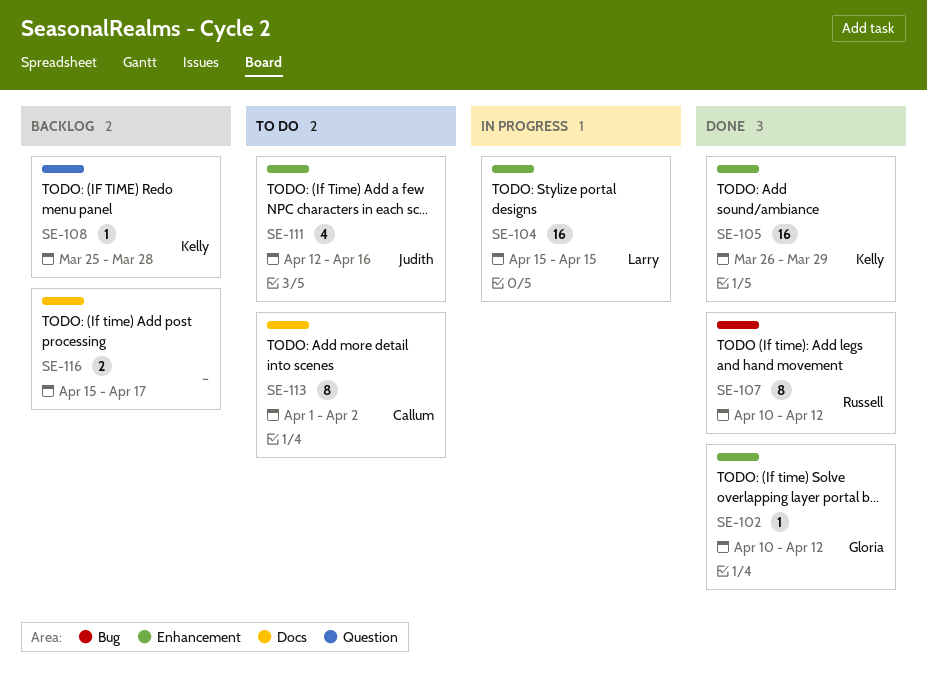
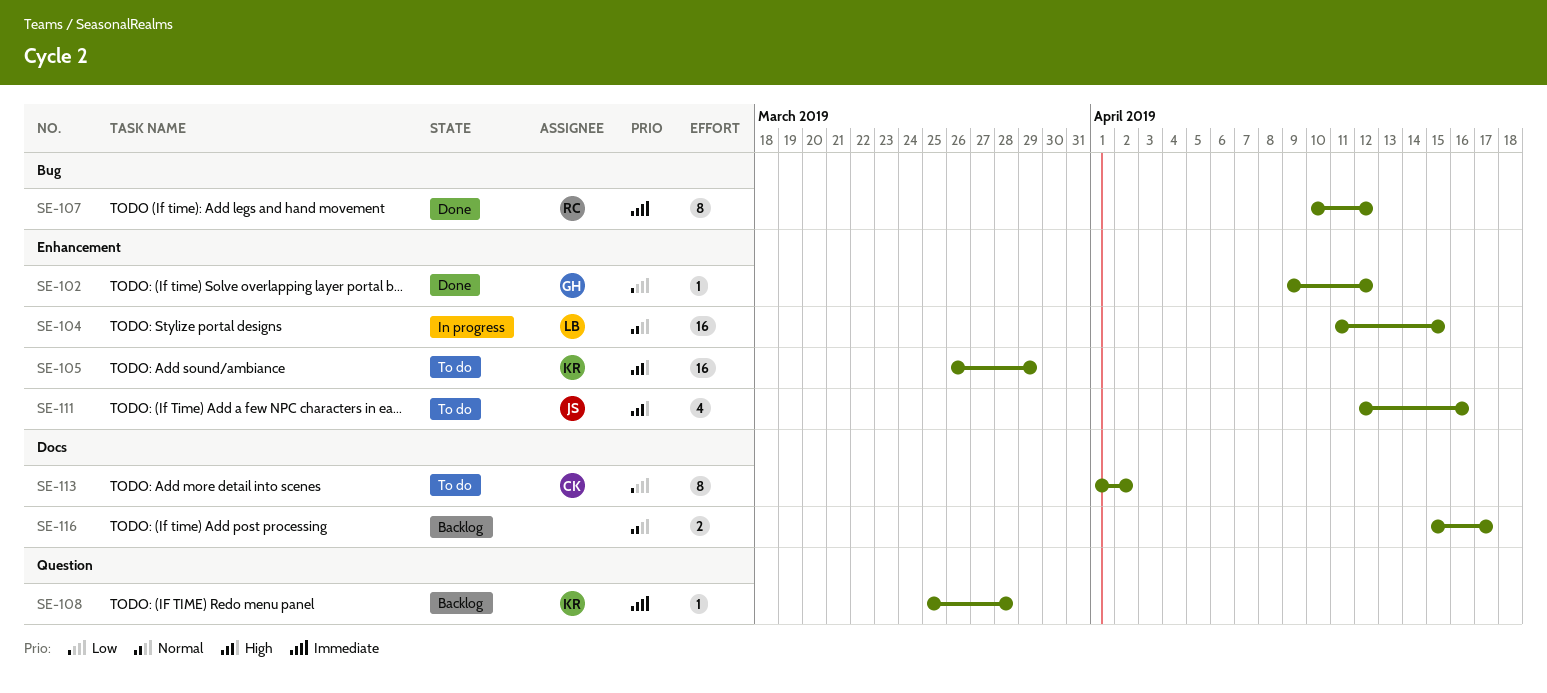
SE-102, start: Apr 10 -> Apr 9
SE-104, start: Apr 15 -> Apr 11
SE-105, status: Done -> To do

